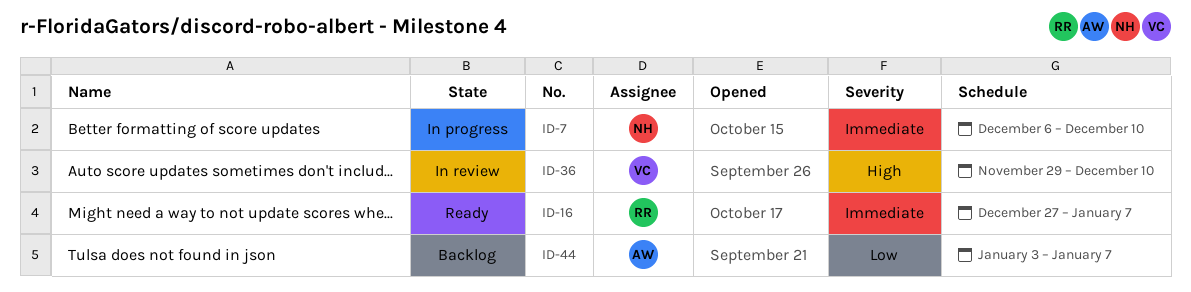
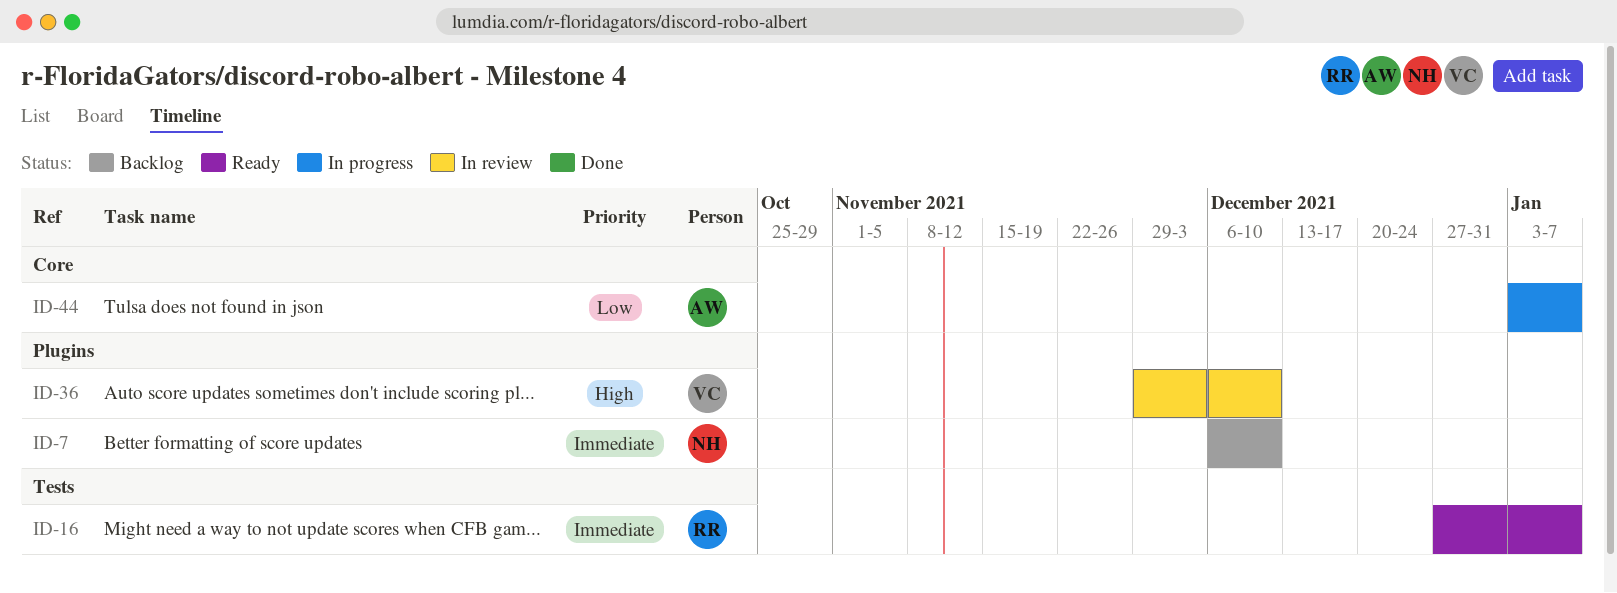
ID-7, status: In progress -> Backlog
ID-44, status: Backlog -> In progress

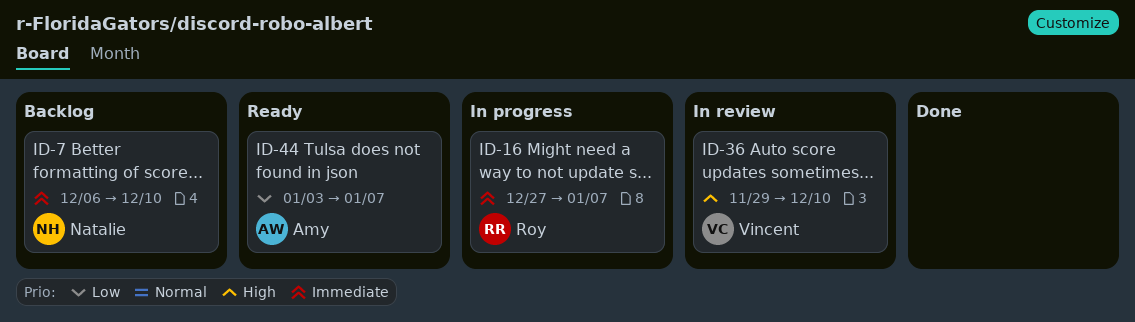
ID-16, status: Ready -> In progress
ID-44, status: In progress -> Ready

